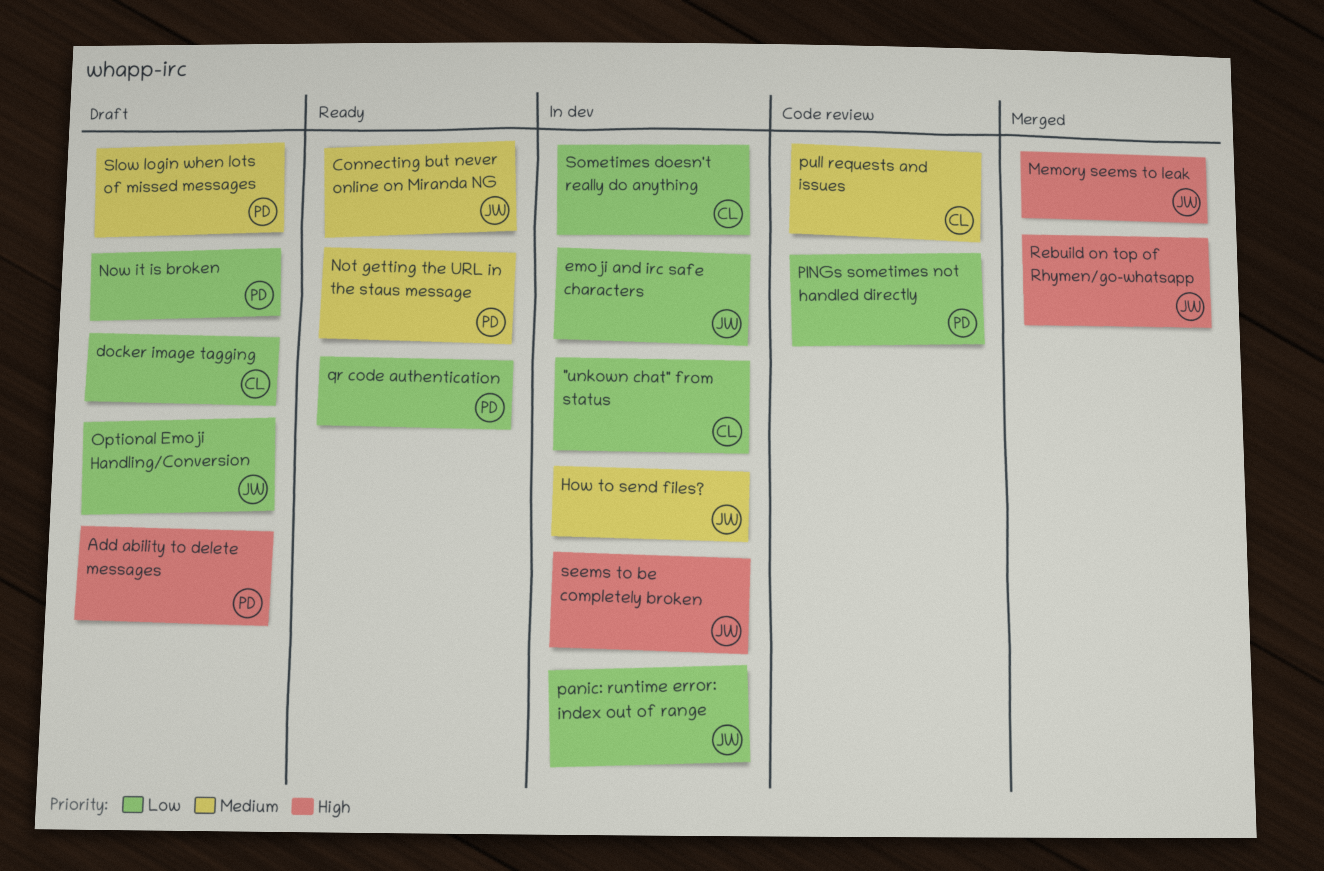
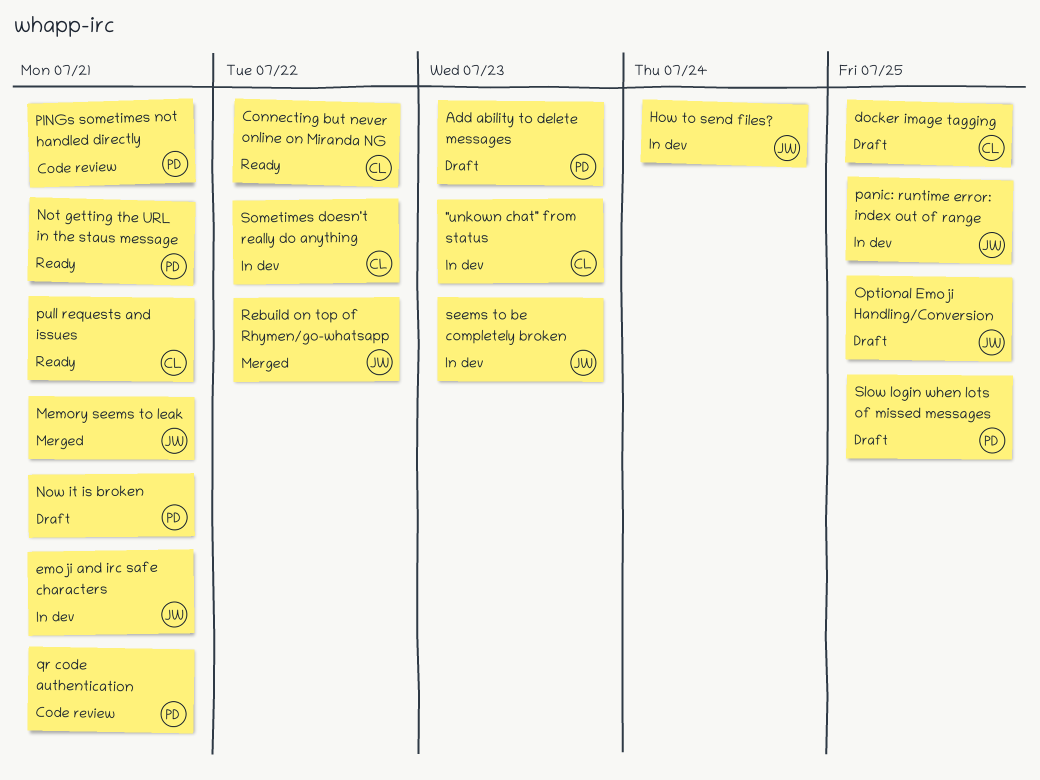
Connecting but never online on Miranda NG, owner: JW -> CL
pull requests and issues, status: Code review -> Ready
qr code authentication, status: Ready -> Code review

